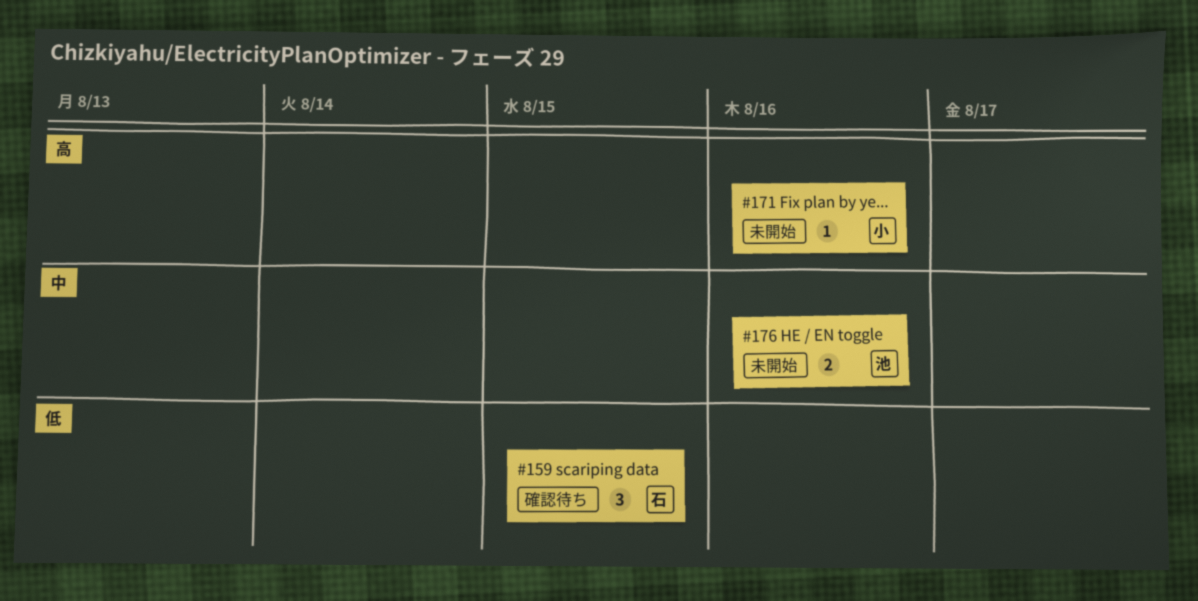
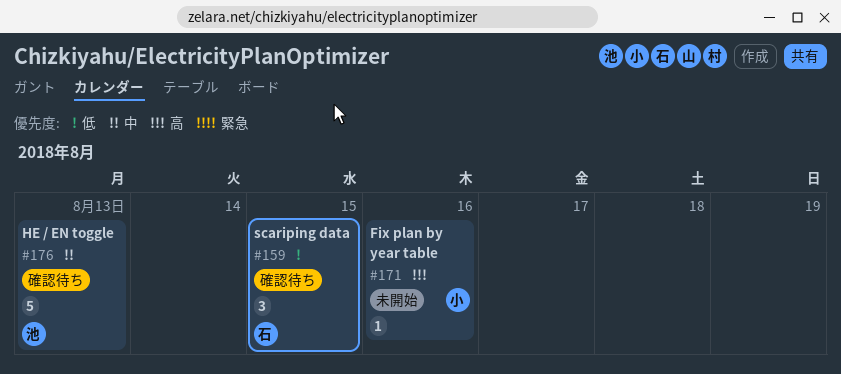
#176, status: 未開始 -> 確認待ち
#176, estimate: 2 -> 5
#176, due: Aug 16 -> Aug 13

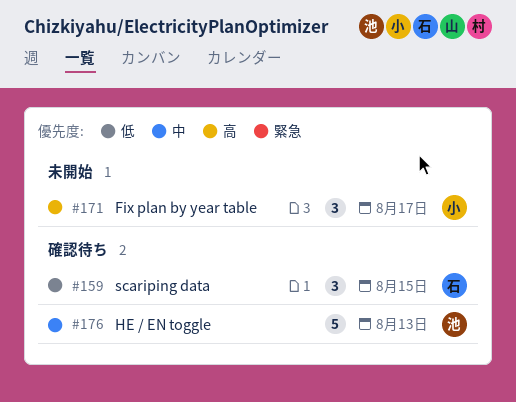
#171, estimate: 1 -> 3
#171, due: Aug 16 -> Aug 17

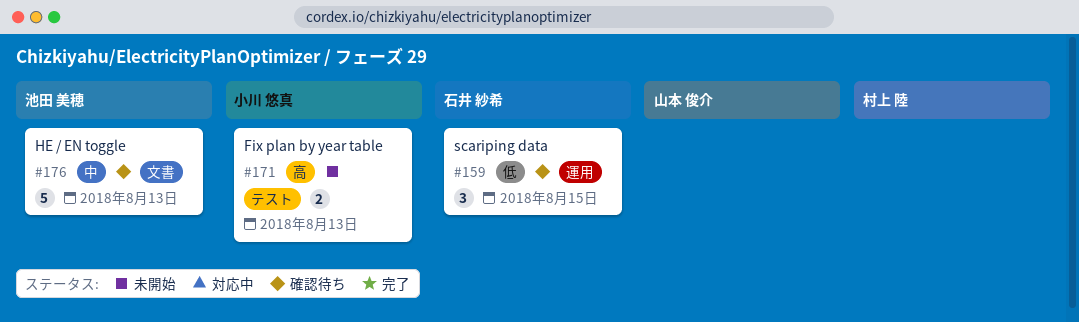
#171, estimate: 3 -> 2
#171, due: Aug 17 -> Aug 13

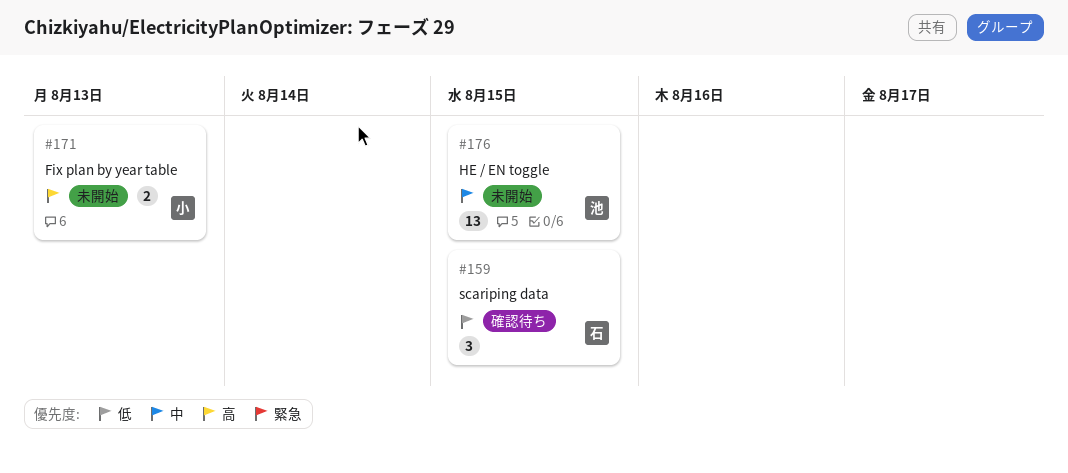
#176, status: 確認待ち -> 未開始
#176, estimate: 5 -> 13
#176, due: Aug 13 -> Aug 15

